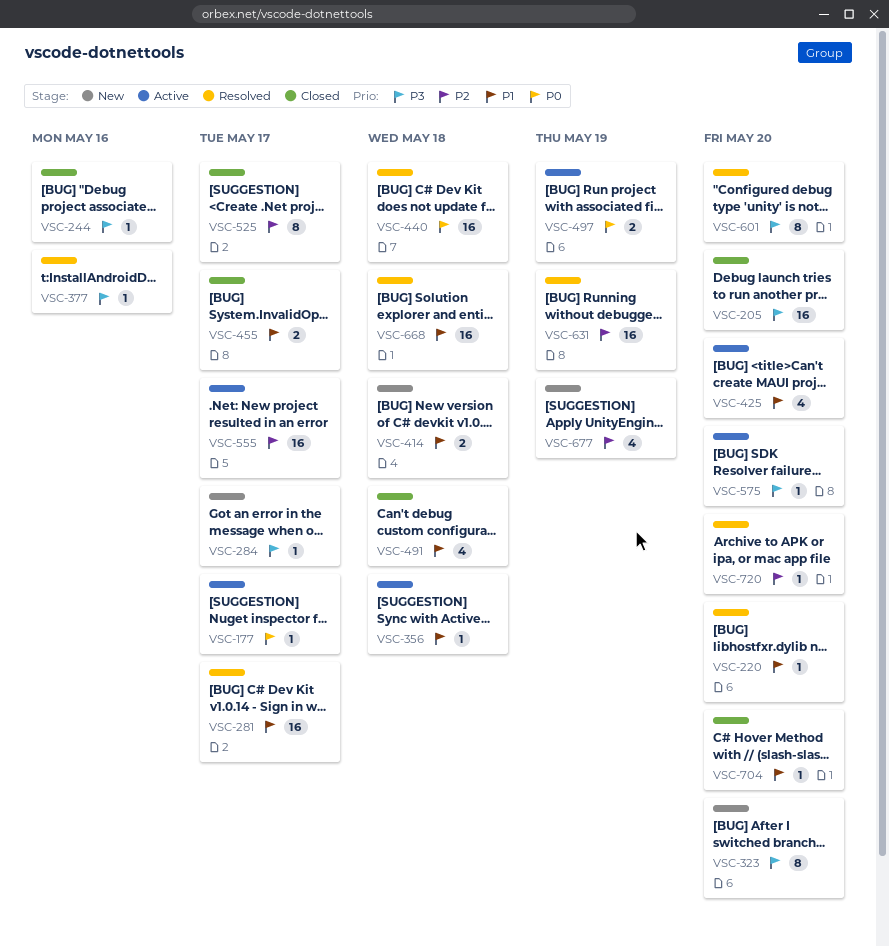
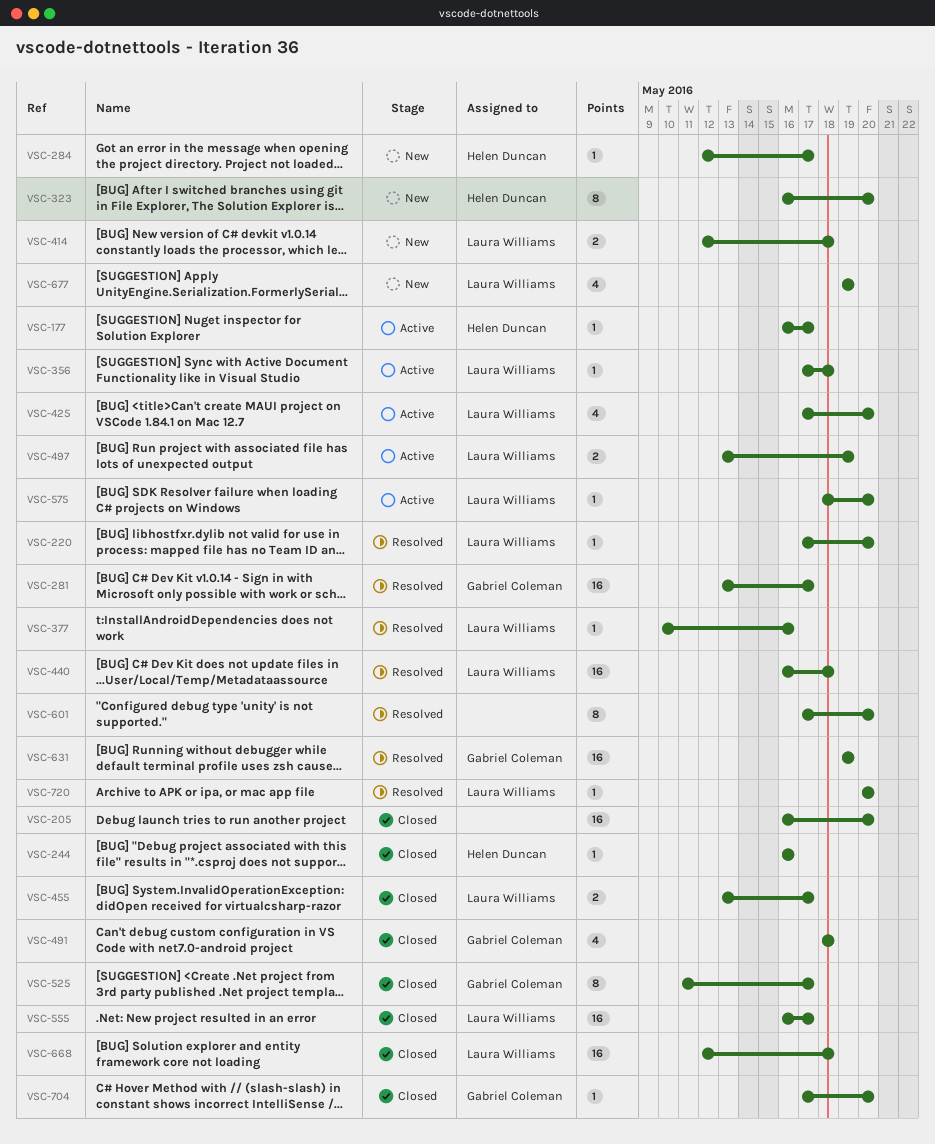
VSC-555, status: Active -> Closed
VSC-668, status: Resolved -> Closed

